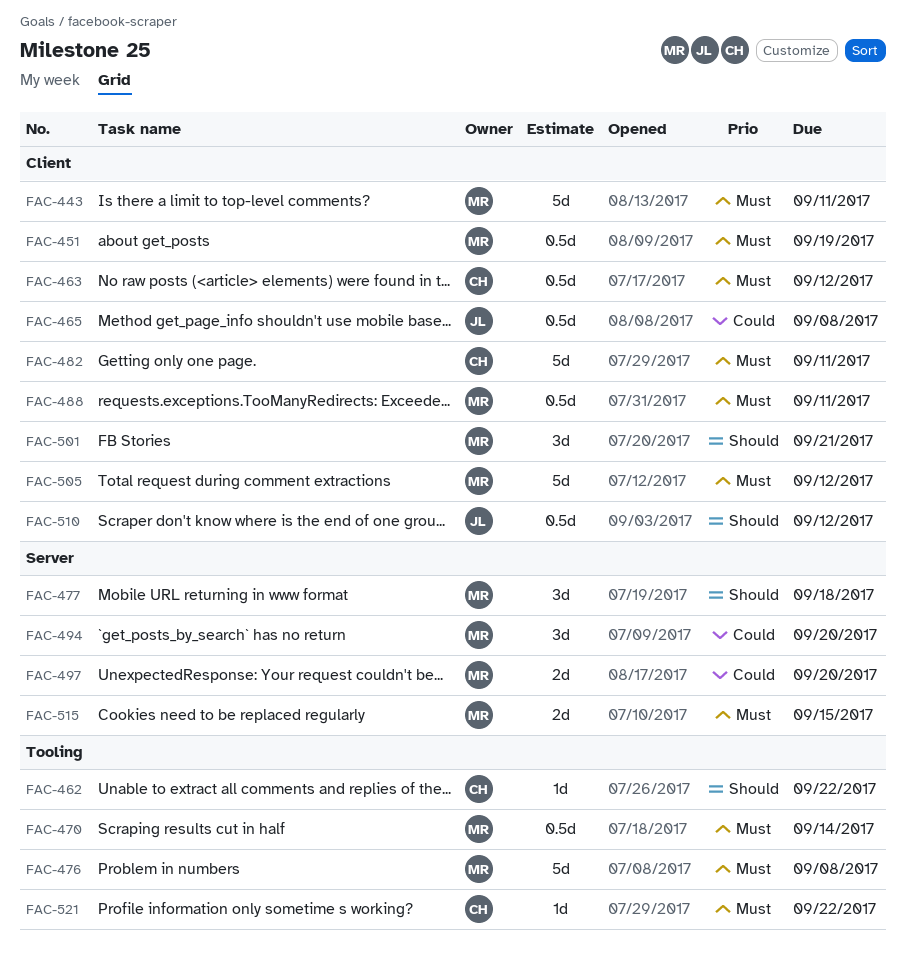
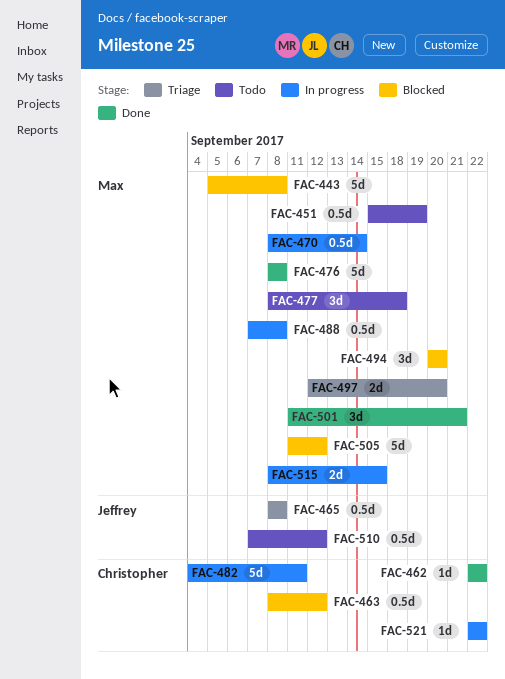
FAC-443, due: Sep 11 -> Sep 8
FAC-488, due: Sep 11 -> Sep 8

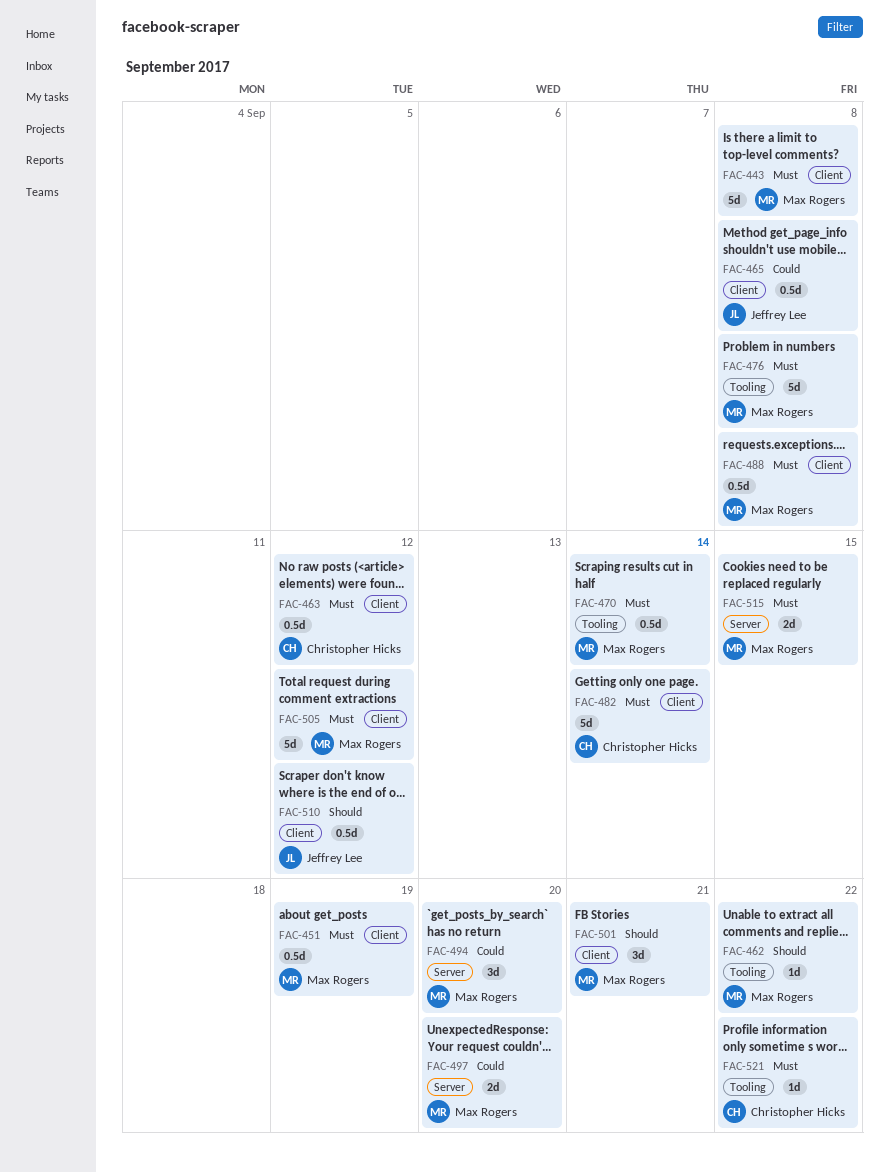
FAC-462, owner: Christopher Hicks -> Max Rogers
FAC-477: present -> none
FAC-482, due: Sep 11 -> Sep 14

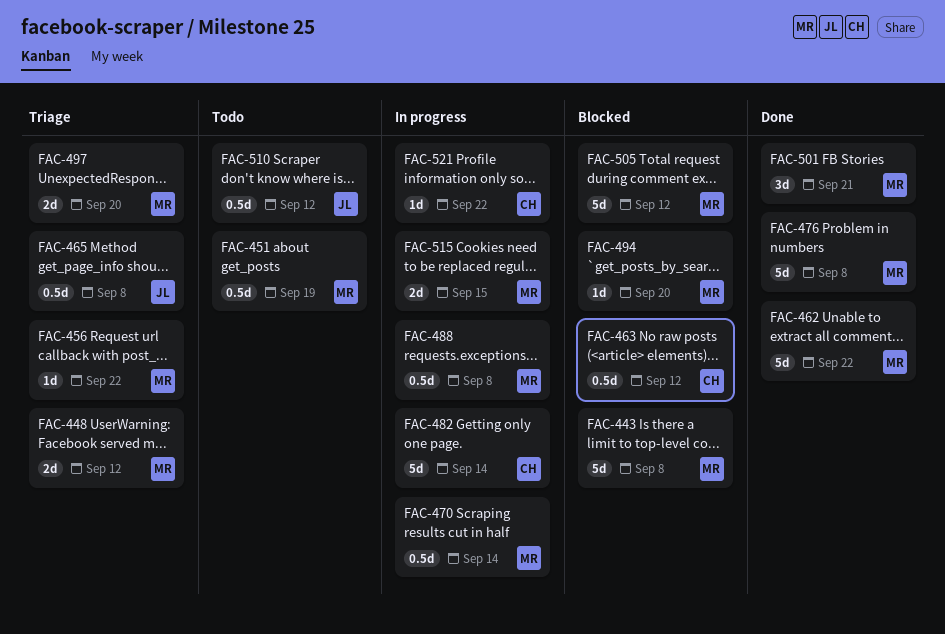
FAC-448: none -> present
FAC-456: none -> present
FAC-462, estimate: 1d -> 5d
FAC-494, estimate: 3d -> 1d

